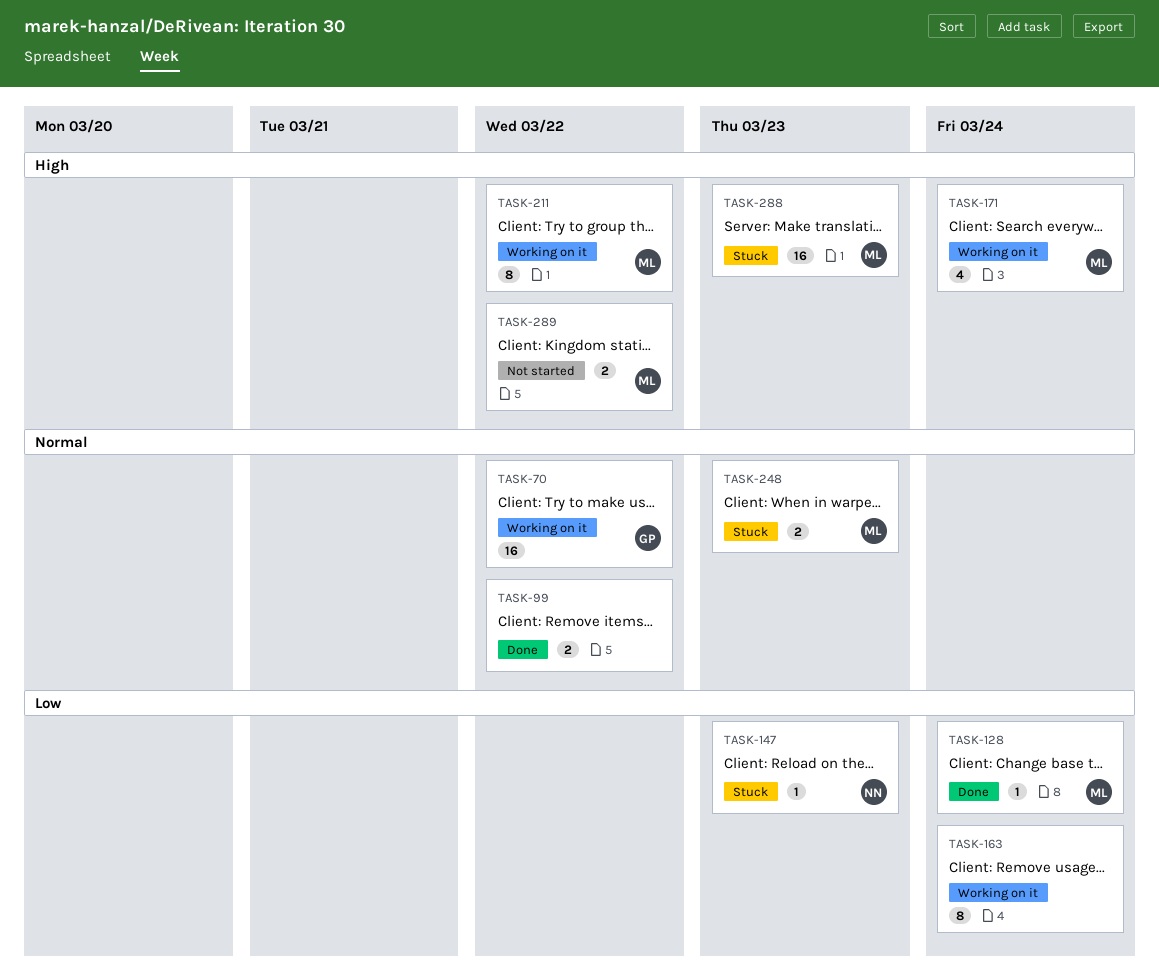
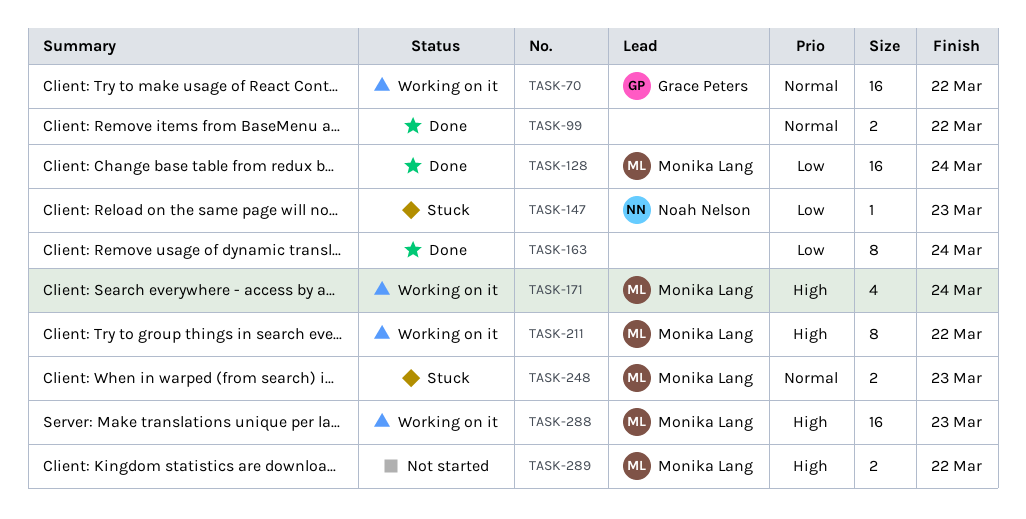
TASK-128, estimate: 1 -> 16
TASK-163, status: Working on it -> Done
TASK-288, status: Stuck -> Working on it

